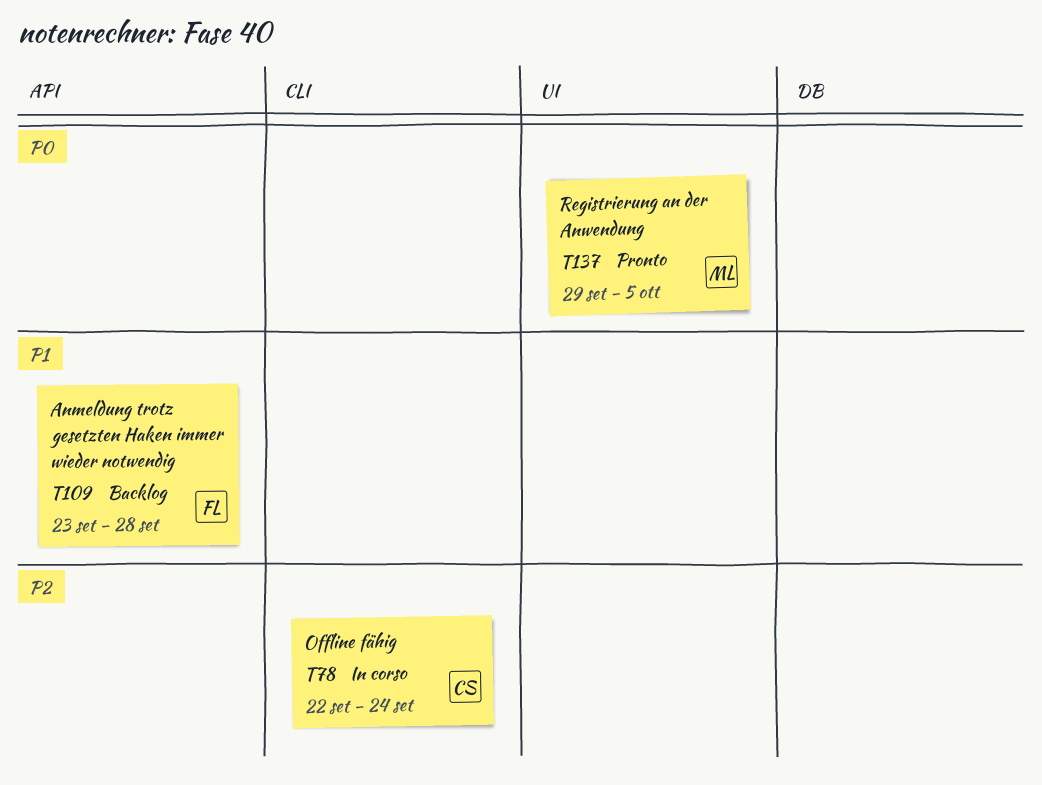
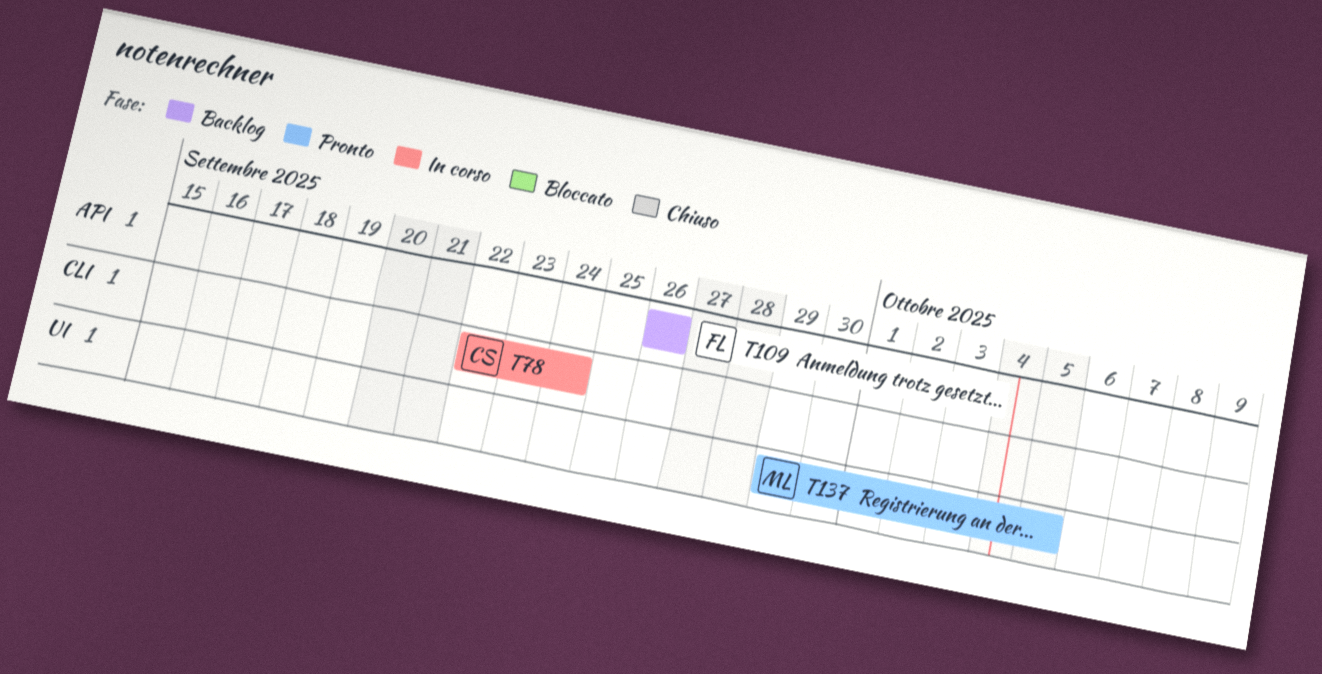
T109, start: Sep 23 -> Sep 26
T109, due: Sep 28 -> Sep 26

